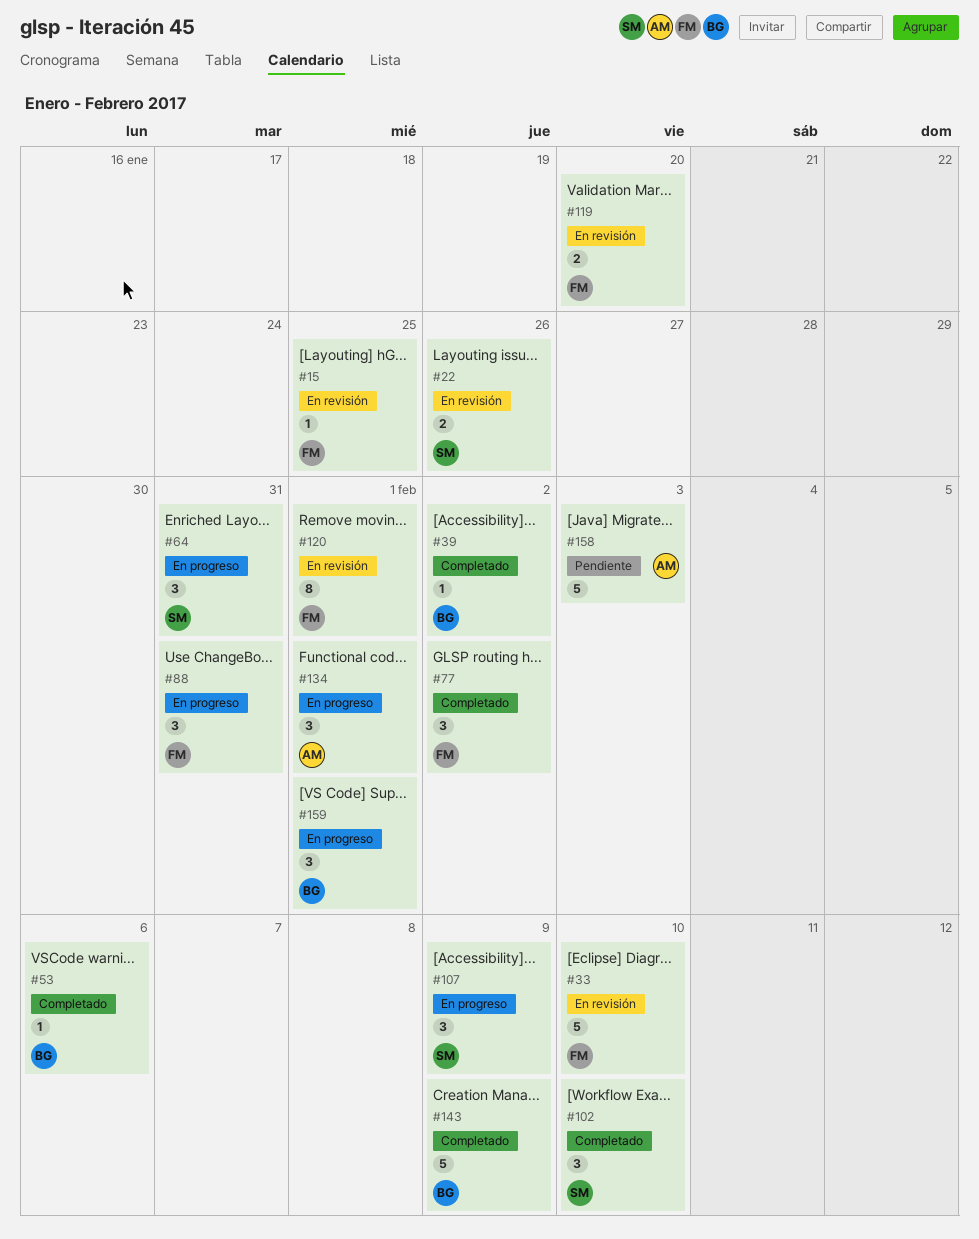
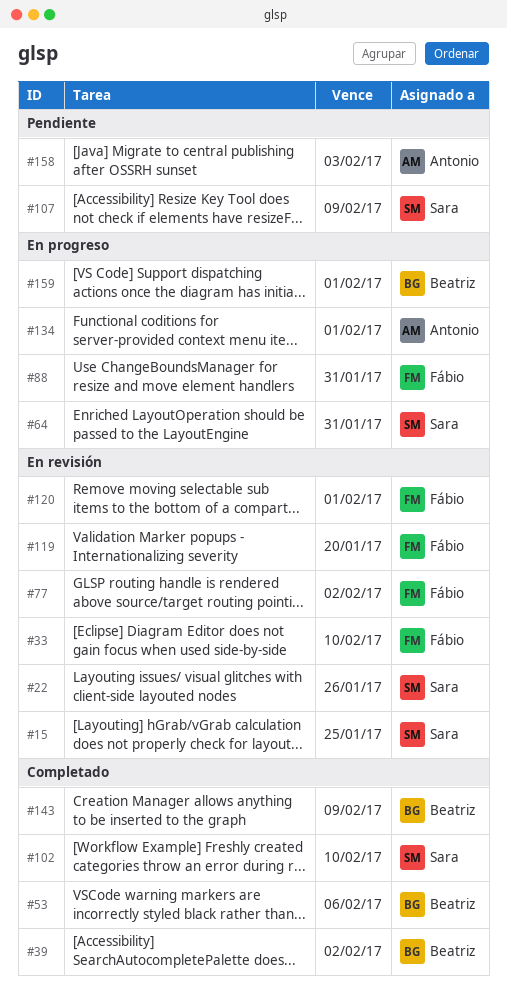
#15, owner: Fábio -> Sara
#77, status: Completado -> En revisión
#107, status: En progreso -> Pendiente

